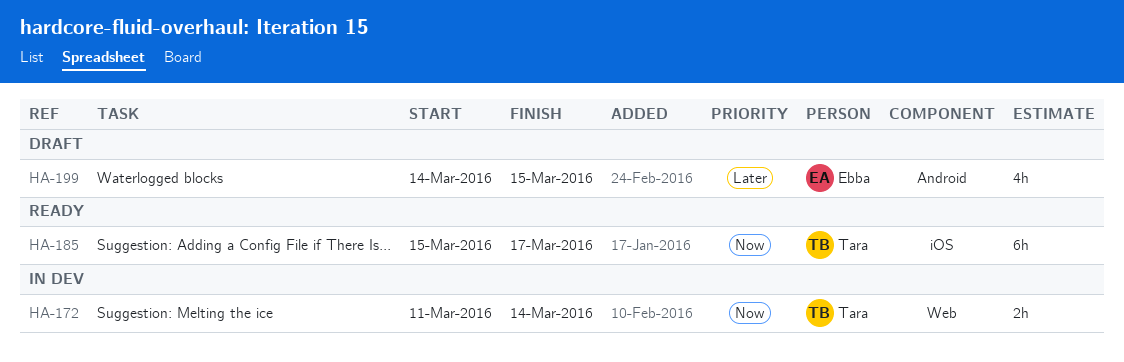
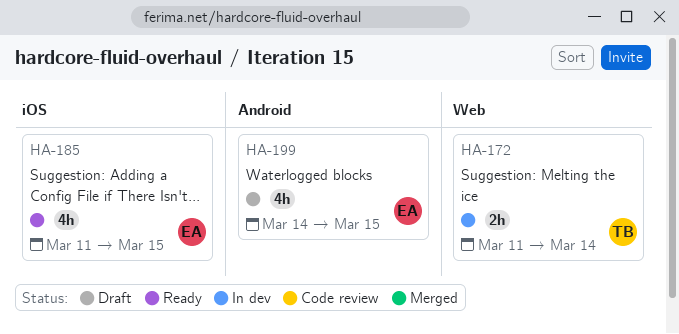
HA-185, owner: Tara -> Ebba
HA-185, estimate: 6h -> 4h
HA-185, start: Mar 15 -> Mar 11
HA-185, due: Mar 17 -> Mar 15

